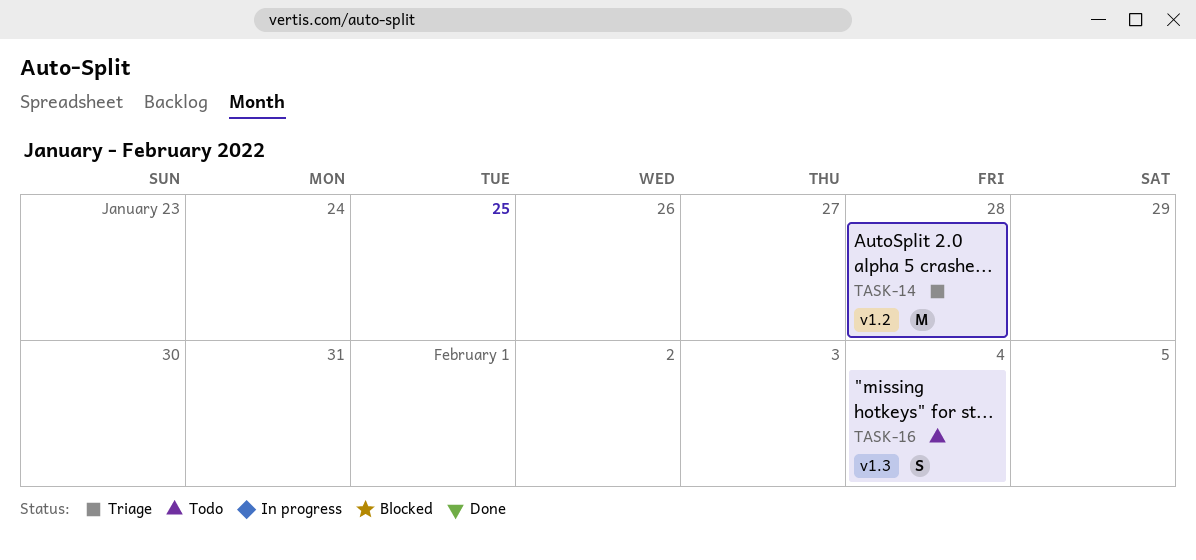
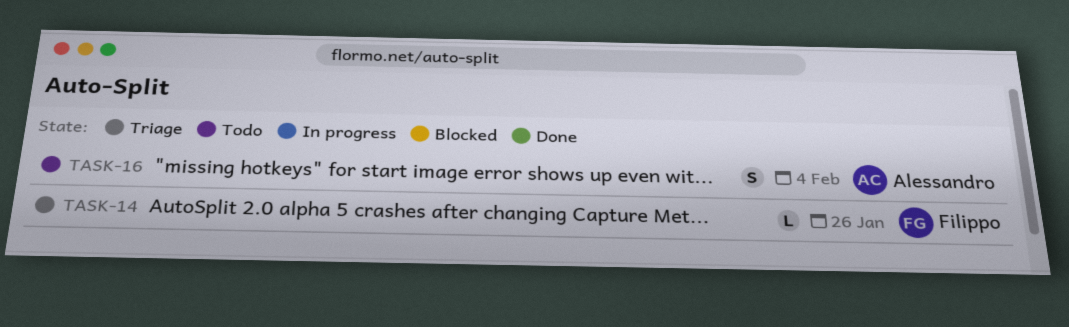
TASK-14, estimate: M -> L
TASK-14, due: Jan 28 -> Jan 26

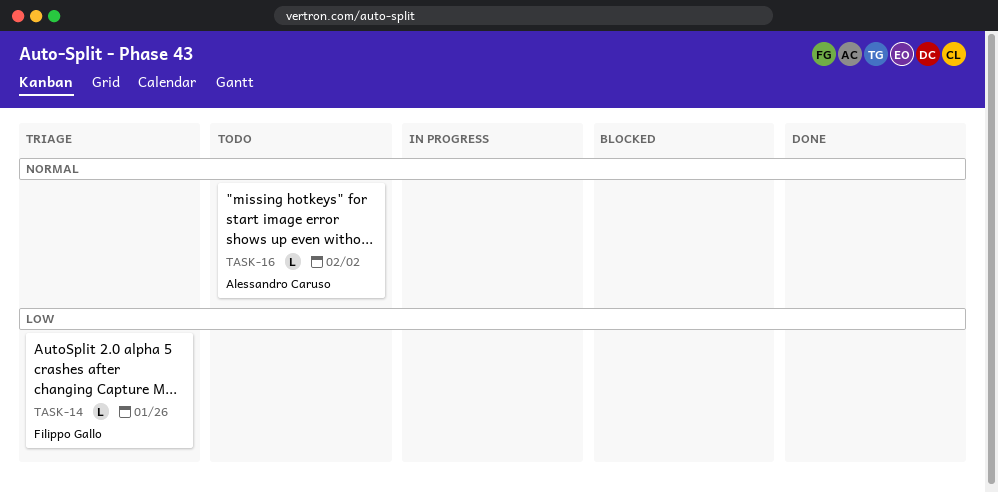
TASK-16, estimate: S -> L
TASK-16, due: Feb 4 -> Feb 2

